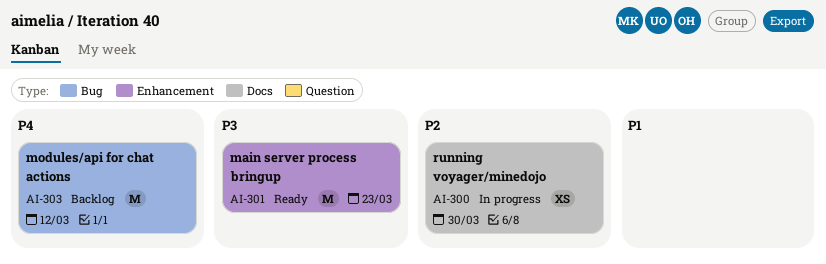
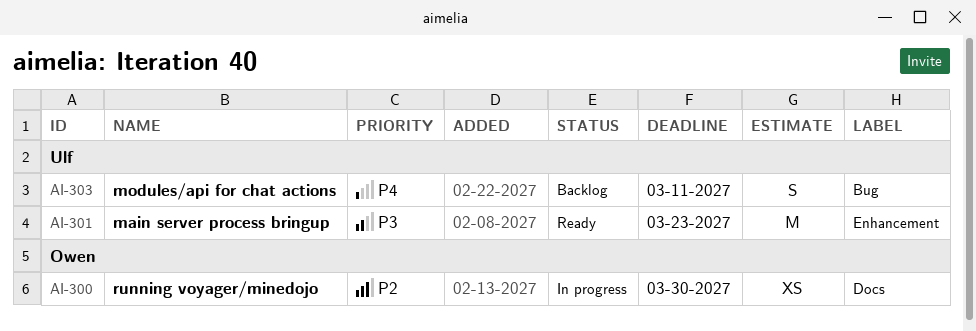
AI-303, estimate: M -> S
AI-303, due: Mar 12 -> Mar 11

